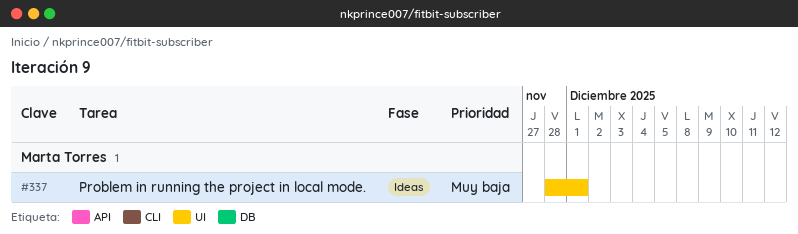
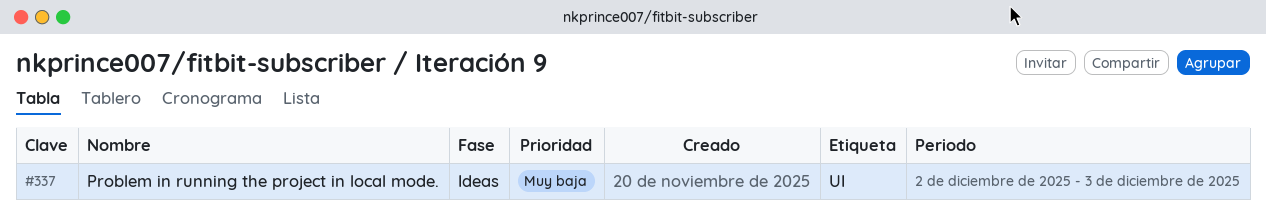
#337, start: Nov 28 -> Dec 2
#337, due: Dec 1 -> Dec 3

